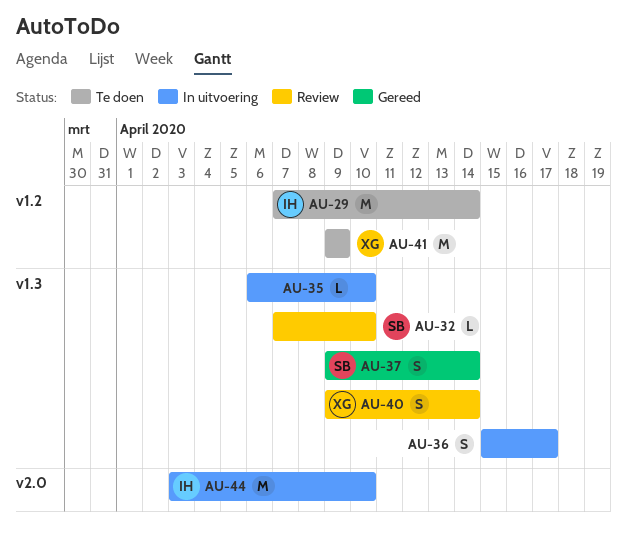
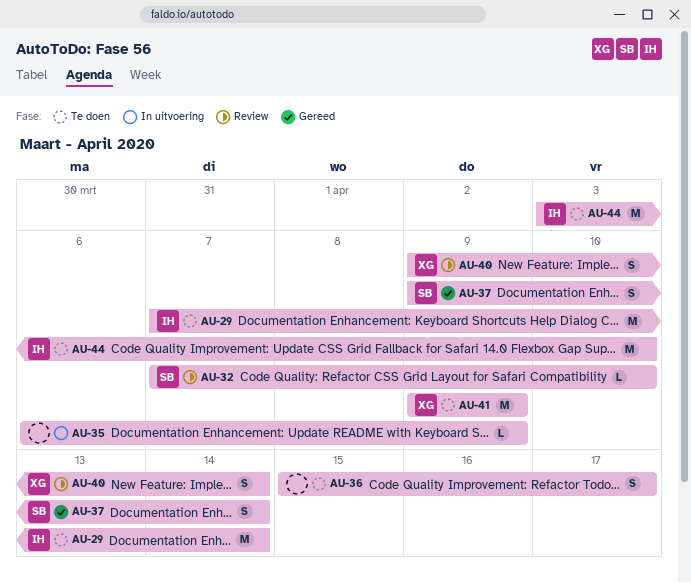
AU-35, due: Apr 10 -> Apr 9
AU-36, status: In uitvoering -> Te doen
AU-44, status: In uitvoering -> Te doen

